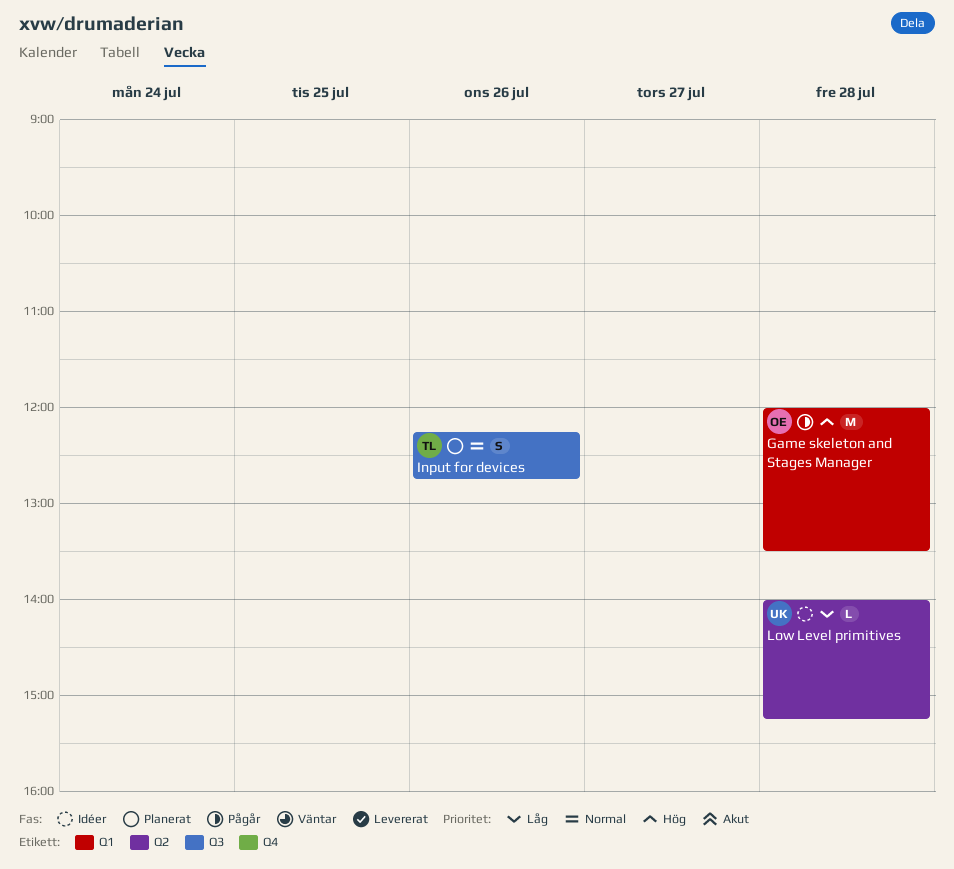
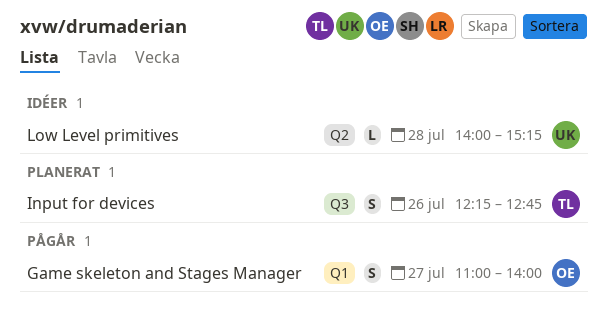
Game skeleton and Stages Manager, estimate: M -> S
Game skeleton and Stages Manager, day: Jul 28 -> Jul 27
Game skeleton and Stages Manager, begins: 12:00 -> 11:00
Game skeleton and Stages Manager, ends: 13:30 -> 14:00

